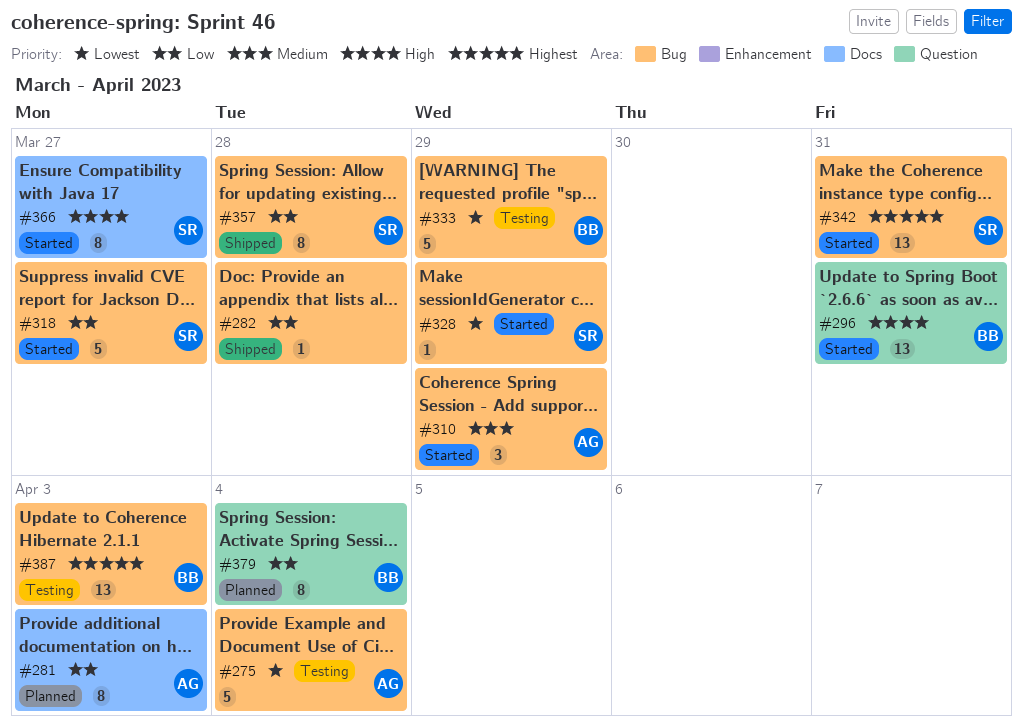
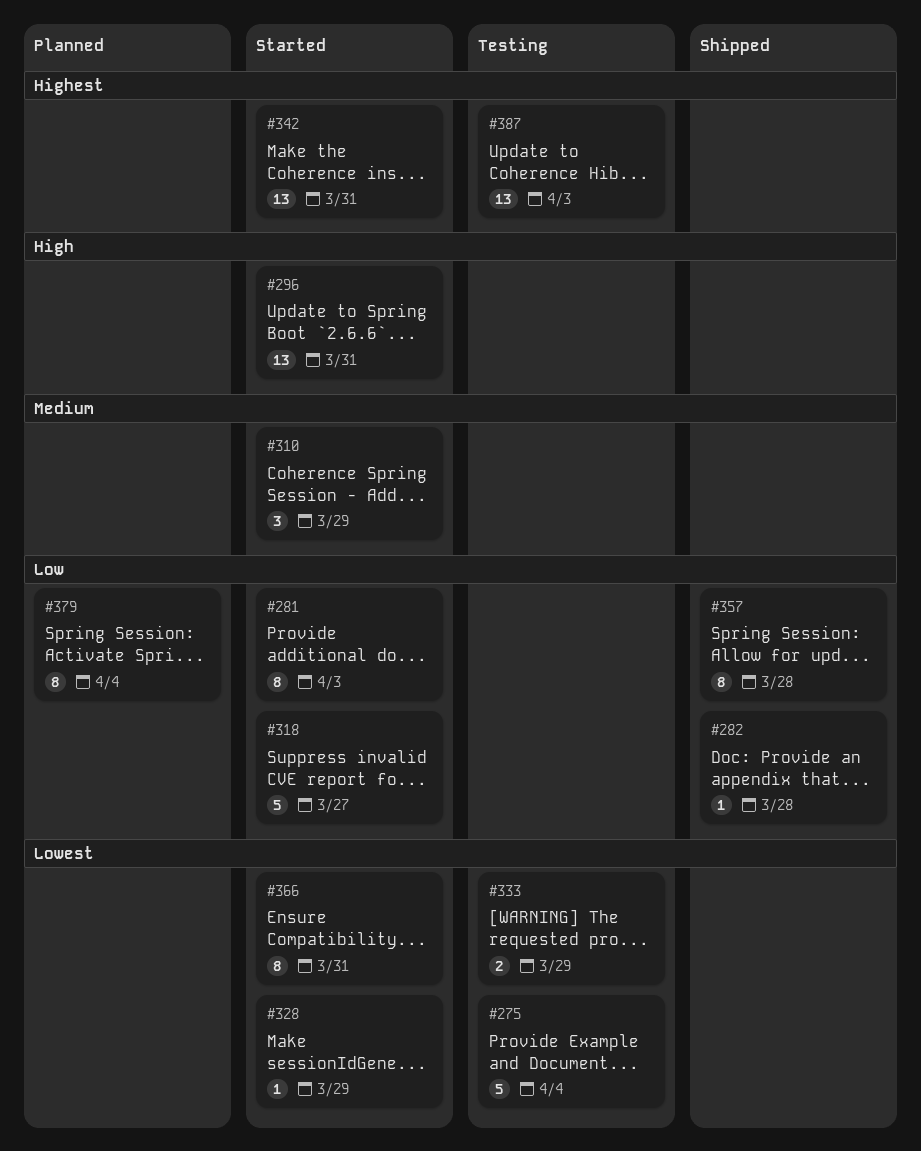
#281, status: Planned -> Started
#333, estimate: 5 -> 2
#366, priority: High -> Lowest
#366, due: Mar 27 -> Mar 31

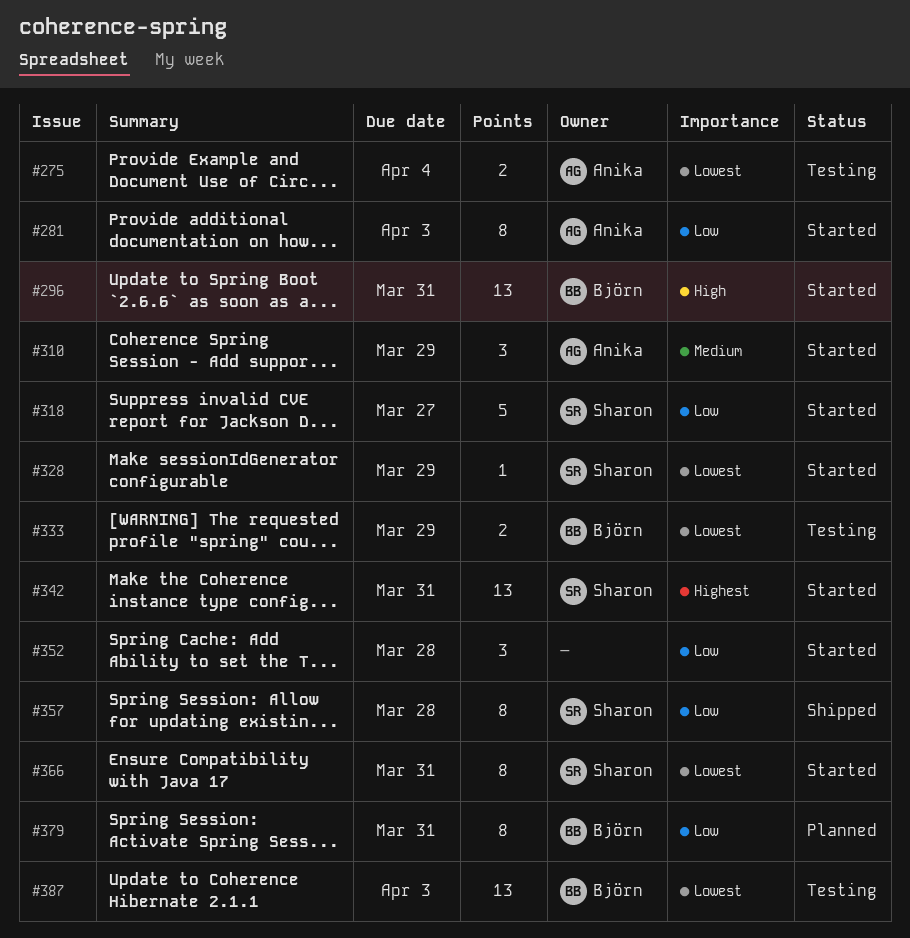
#275, estimate: 5 -> 2
#282: present -> none
#352: none -> present
#379, due: Apr 4 -> Mar 31
#387, priority: Highest -> Lowest

